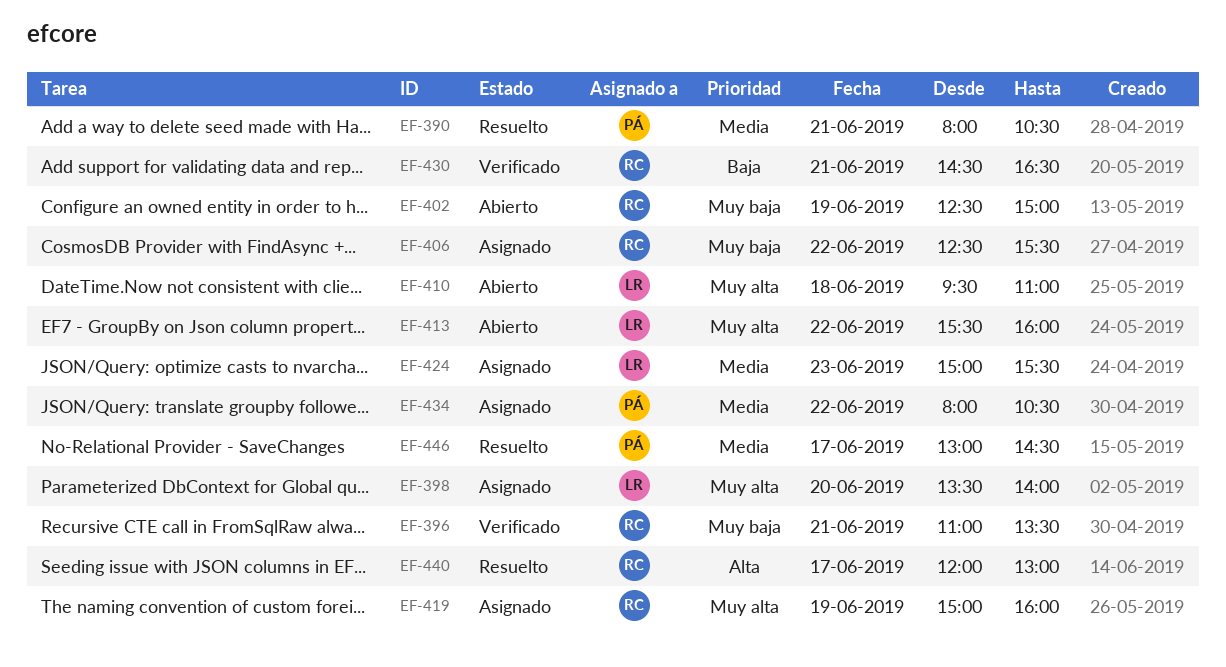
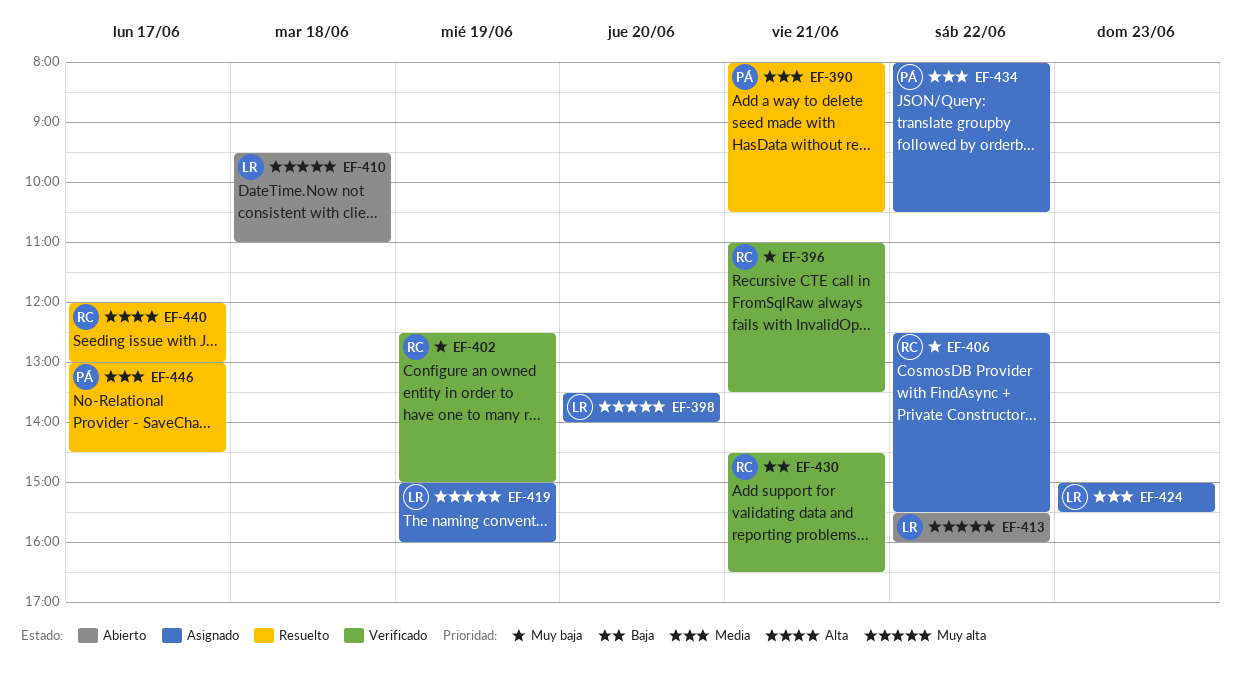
EF-402, status: Abierto -> Verificado
EF-419, owner: RC -> LR

